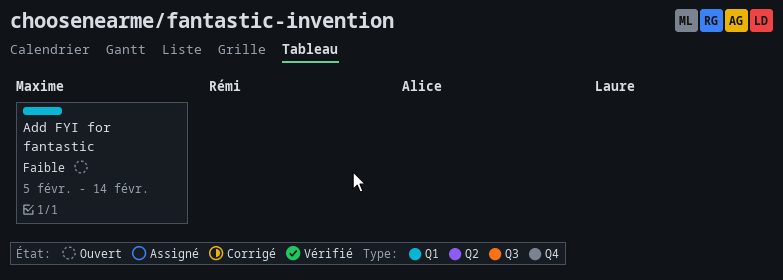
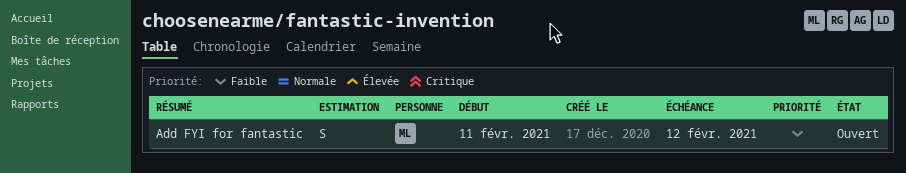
Add FYI for fantastic, start: Feb 5 -> Feb 11
Add FYI for fantastic, due: Feb 14 -> Feb 12

